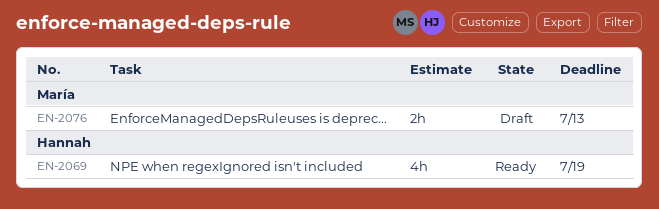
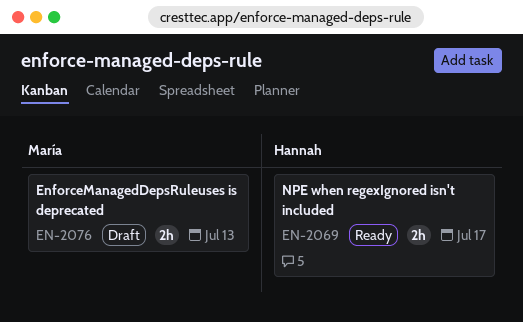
EN-2069, estimate: 4h -> 2h
EN-2069, due: Jul 19 -> Jul 17

